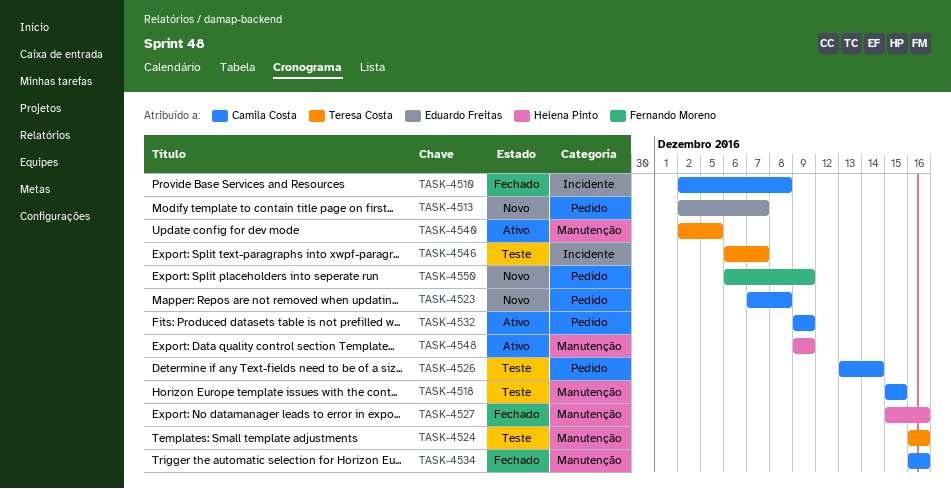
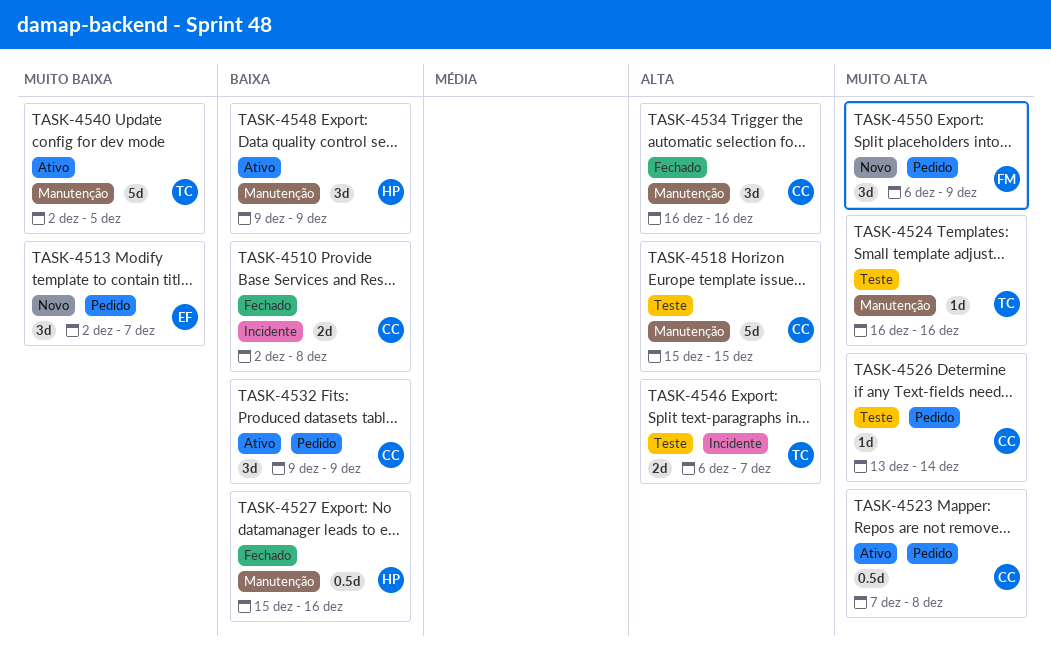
TASK-4523, status: Novo -> Ativo

